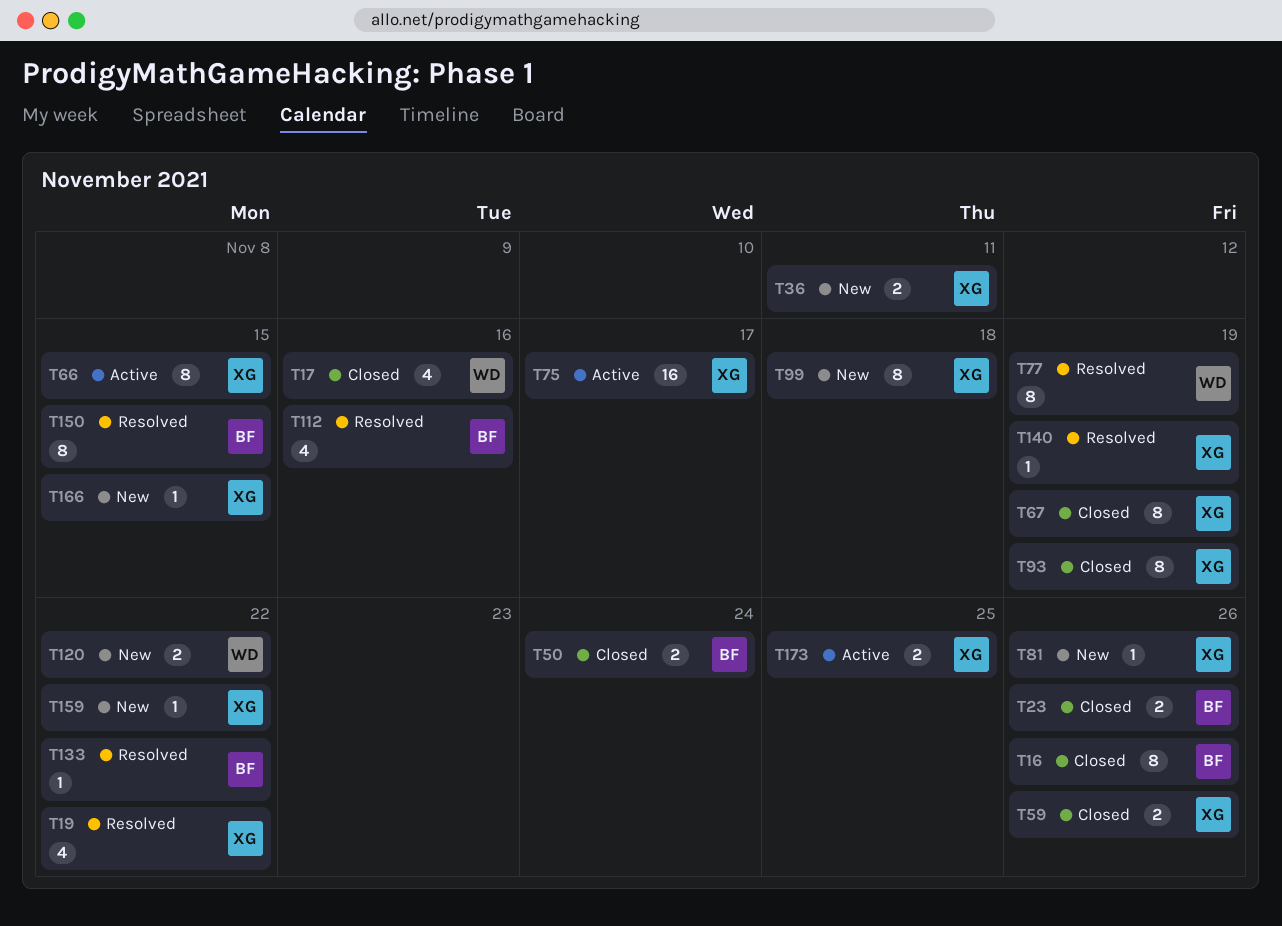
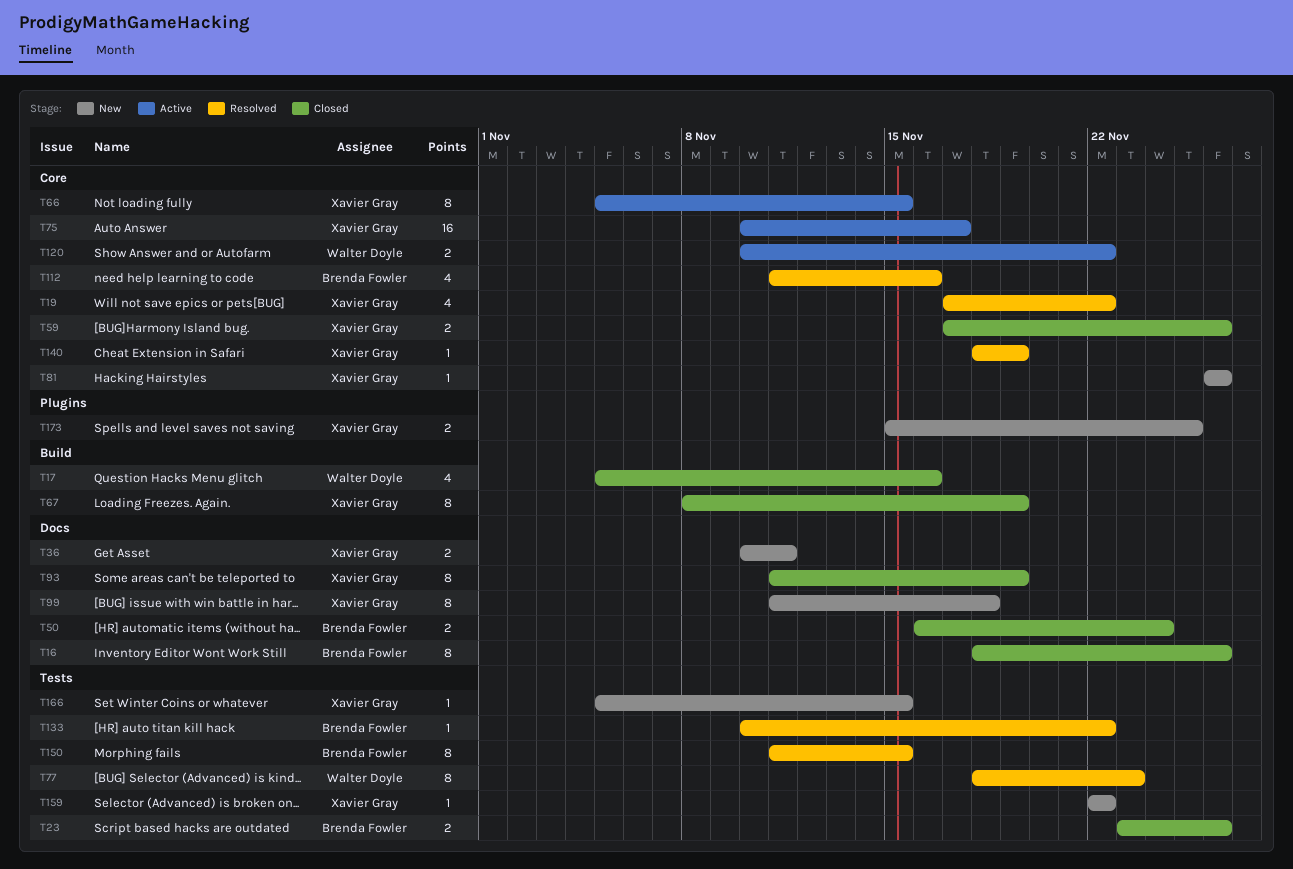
T77, due: Nov 19 -> Nov 23
T120, status: New -> Active
T173, status: Active -> New

